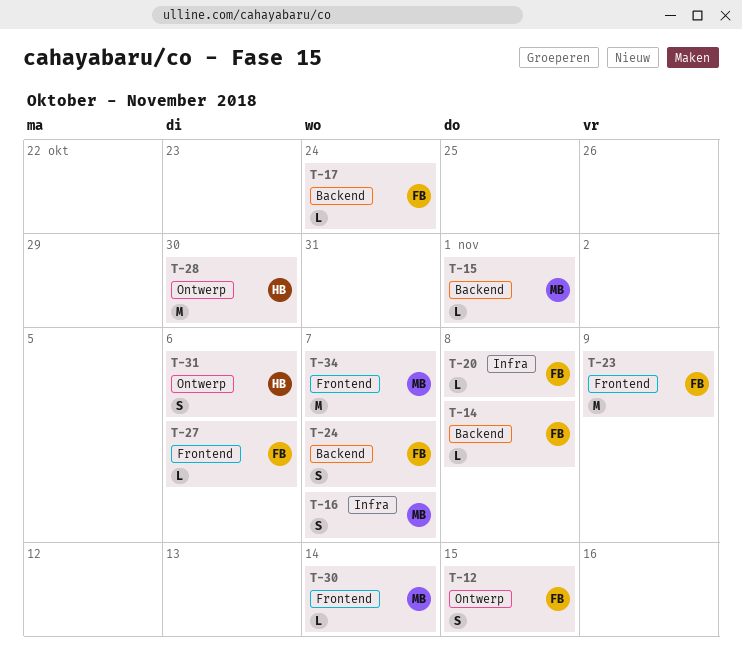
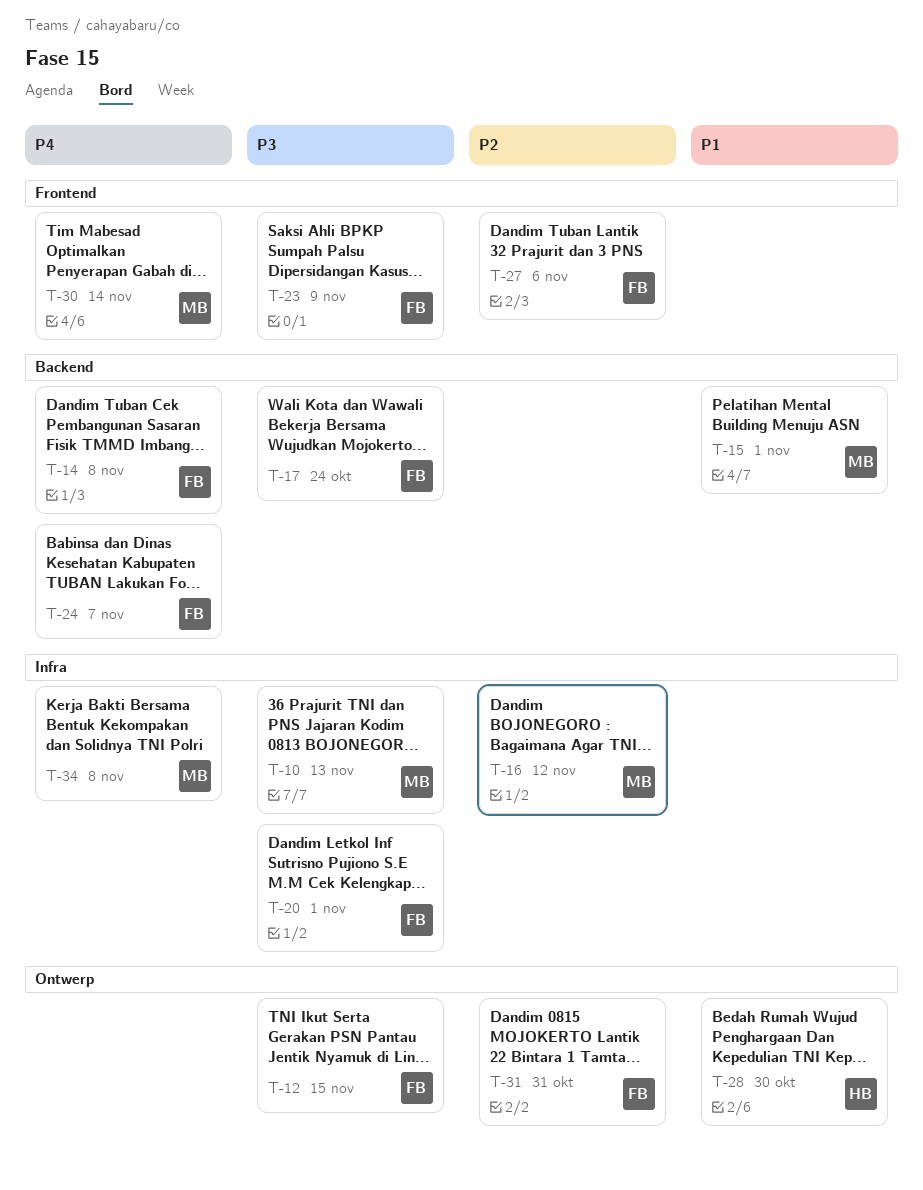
T-10: none -> present
T-16, due: Nov 7 -> Nov 12
T-20, due: Nov 8 -> Nov 1
T-31, owner: HB -> FB
T-31, due: Nov 6 -> Oct 31
T-34, label: Frontend -> Infra
T-34, due: Nov 7 -> Nov 8

